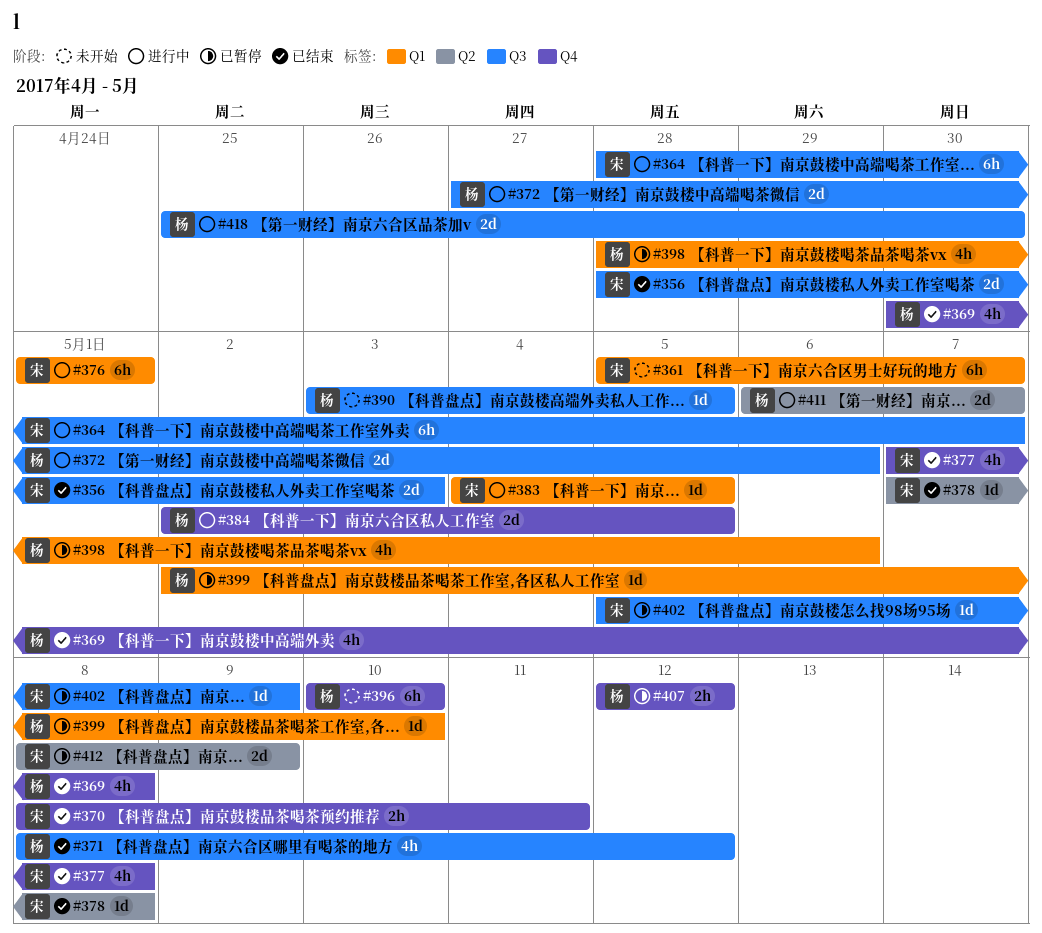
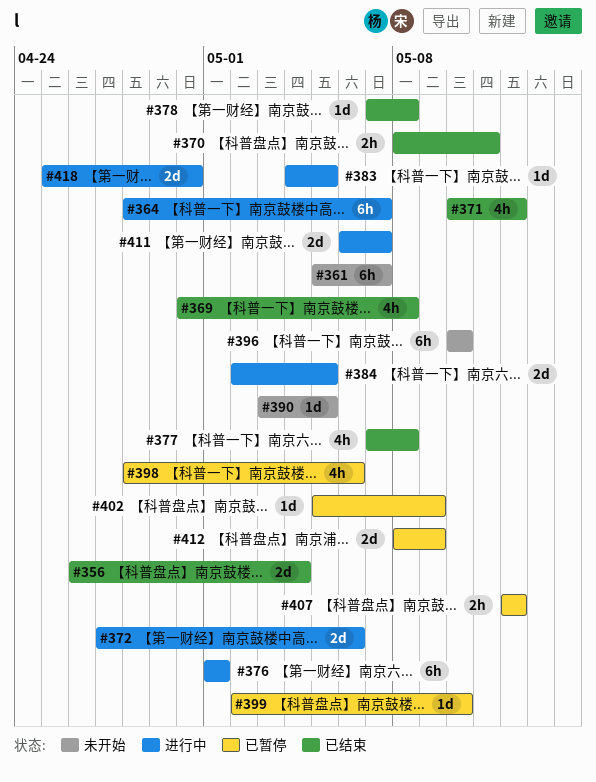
#356, start: Apr 28 -> Apr 26
#356, due: May 3 -> May 4
#371, start: May 8 -> May 10

